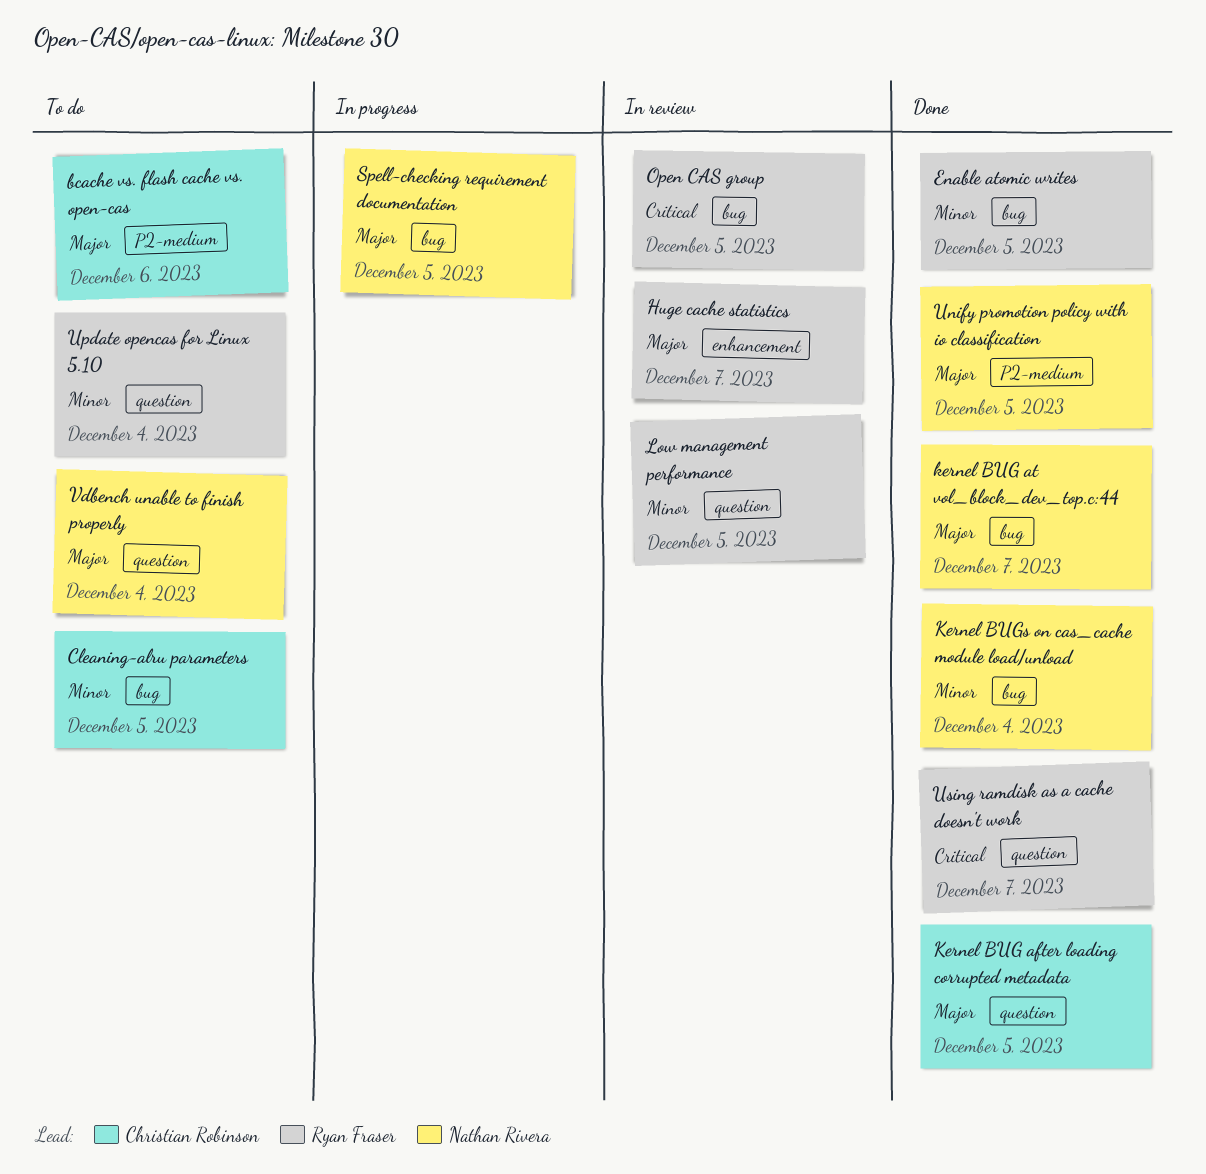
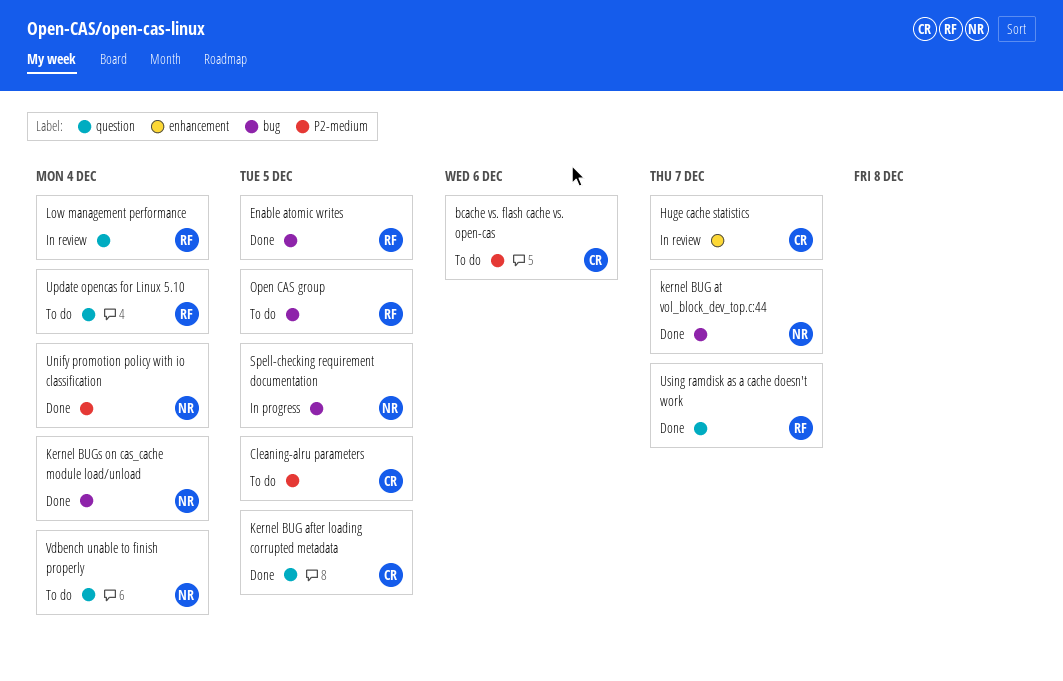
Cleaning-alru parameters, label: bug -> P2-medium
Huge cache statistics, owner: Ryan Fraser -> Christian Robinson
Low management performance, due: Dec 5 -> Dec 4
Open CAS group, status: In review -> To do
Unify promotion policy with io classification, due: Dec 5 -> Dec 4

